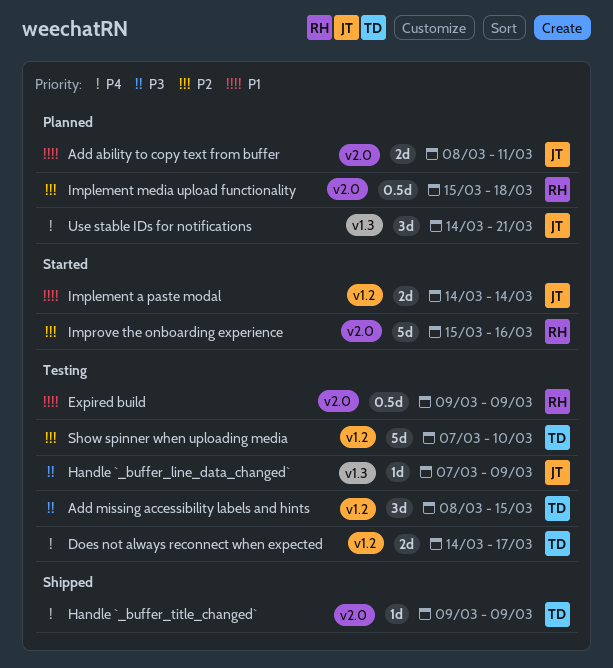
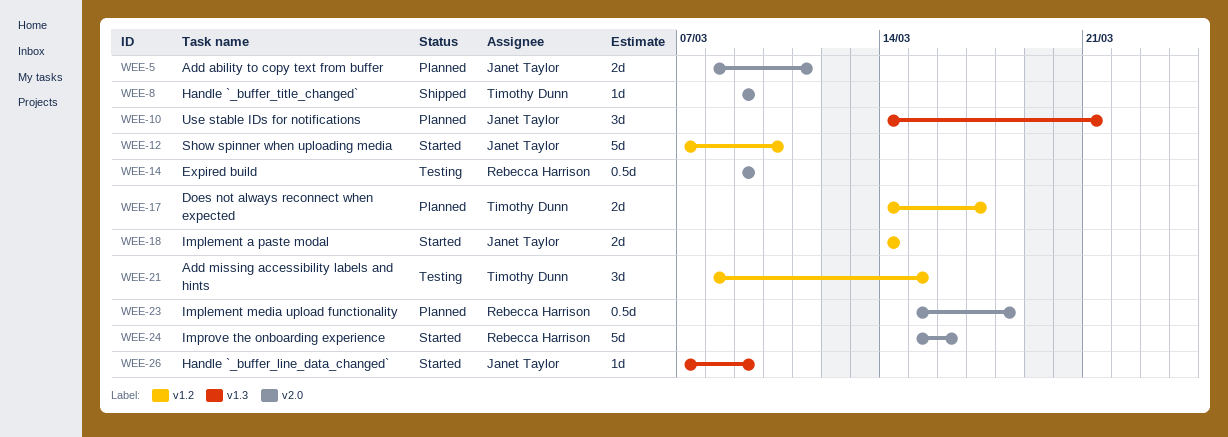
Does not always reconnect when expected, status: Testing -> Planned
Handle `_buffer_line_data_changed`, status: Testing -> Started
Show spinner when uploading media, status: Testing -> Started
Show spinner when uploading media, owner: Timothy Dunn -> Janet Taylor

